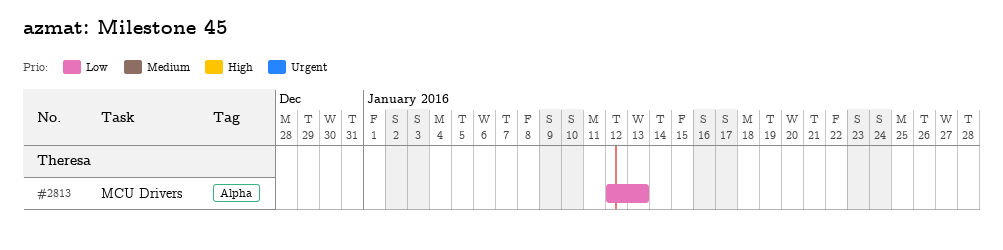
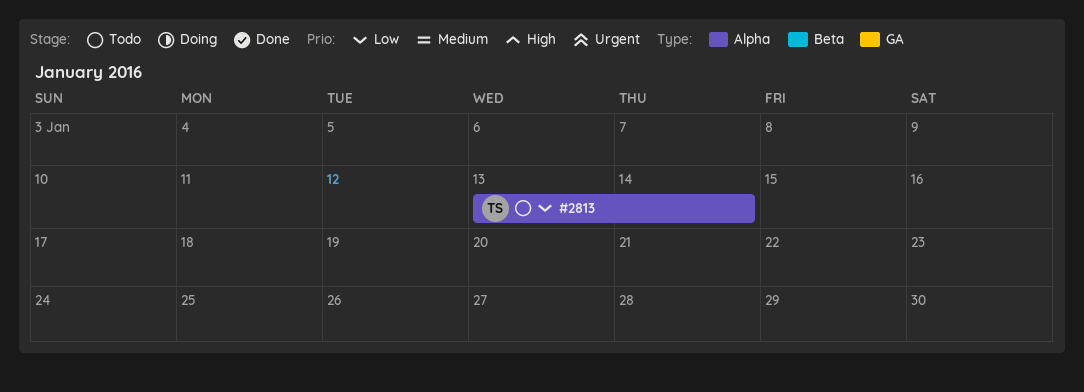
#2813, start: Jan 12 -> Jan 13
#2813, due: Jan 13 -> Jan 14

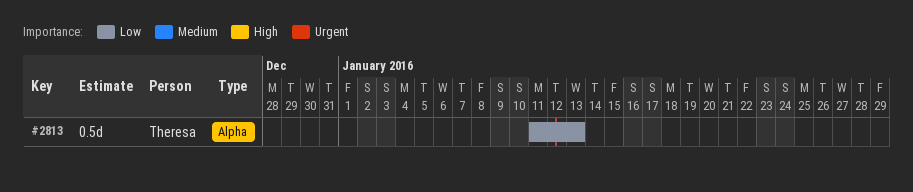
#2813, start: Jan 13 -> Jan 11
#2813, due: Jan 14 -> Jan 13

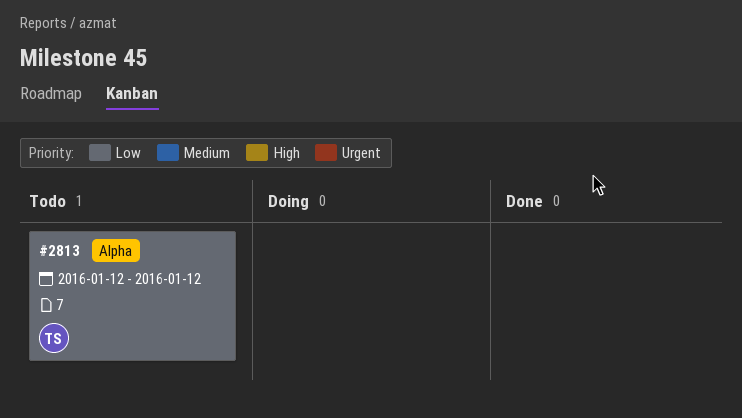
#2813, start: Jan 11 -> Jan 12
#2813, due: Jan 13 -> Jan 12

